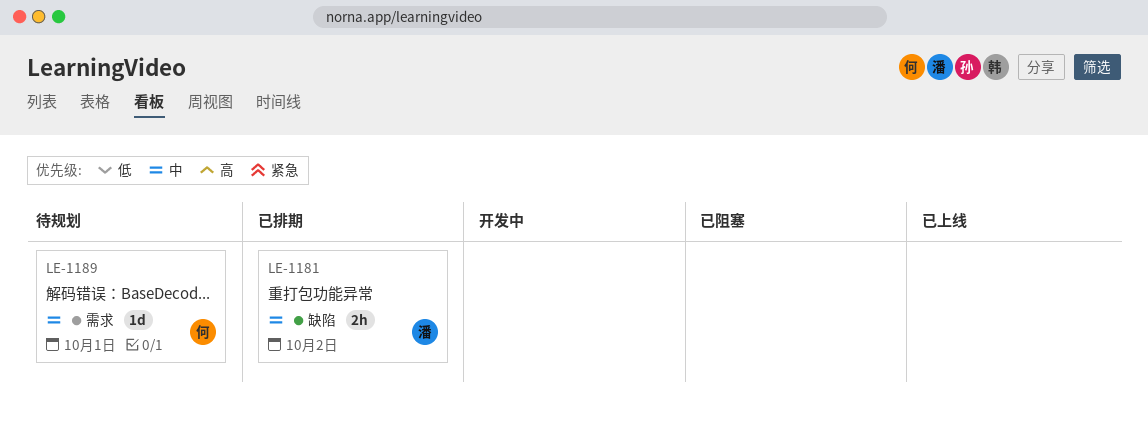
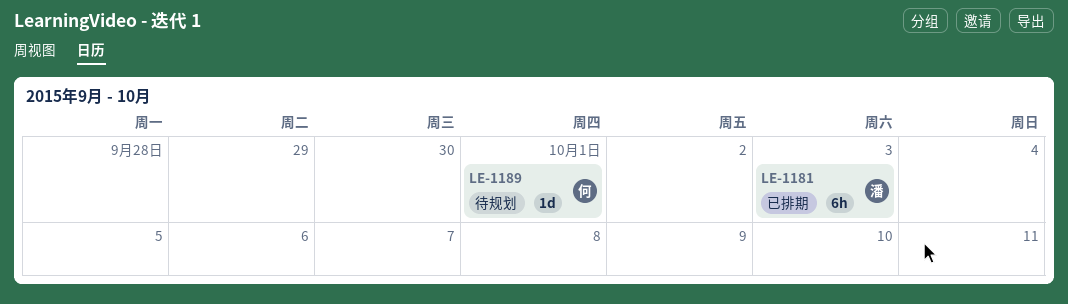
LE-1181, estimate: 2h -> 6h
LE-1181, due: Oct 2 -> Oct 3

